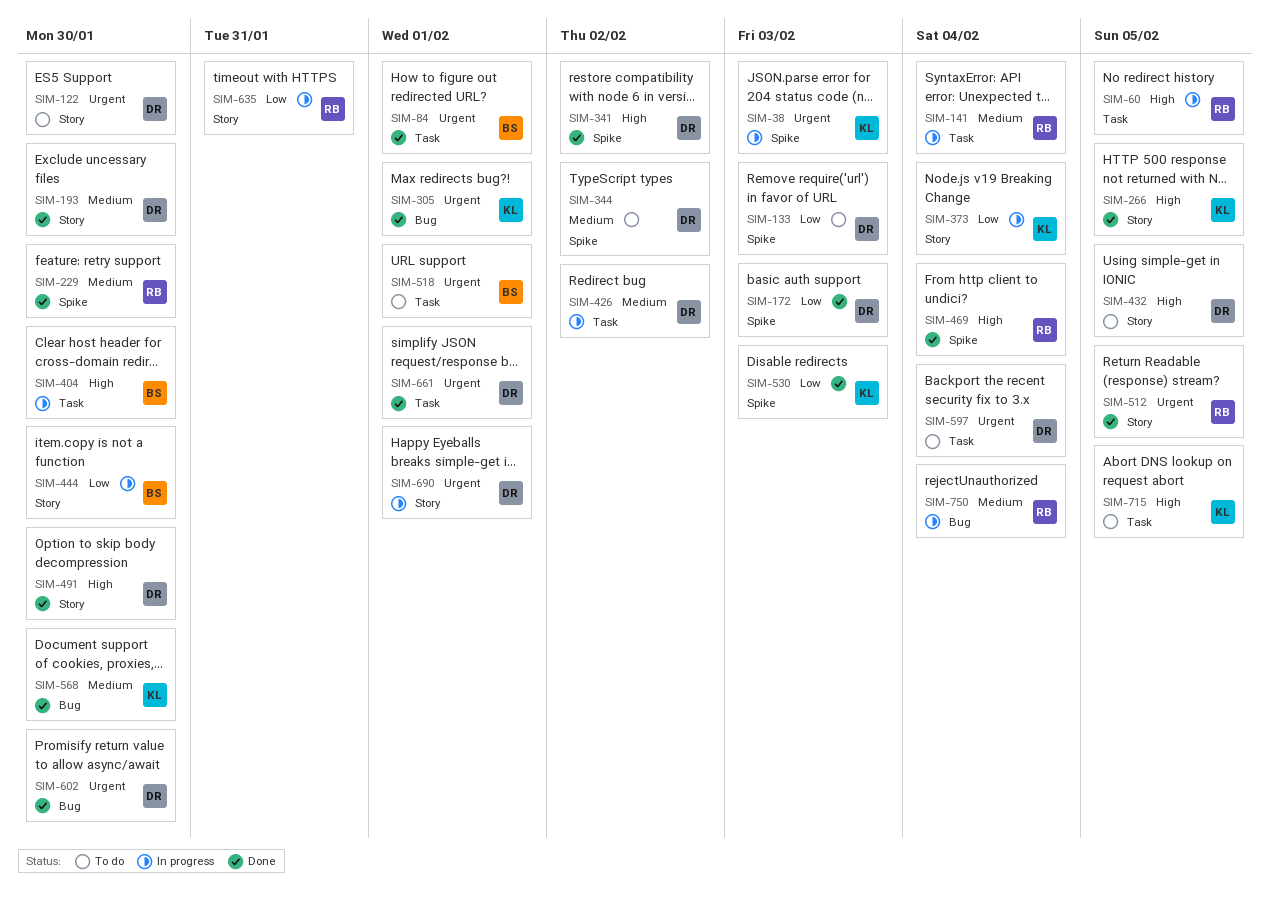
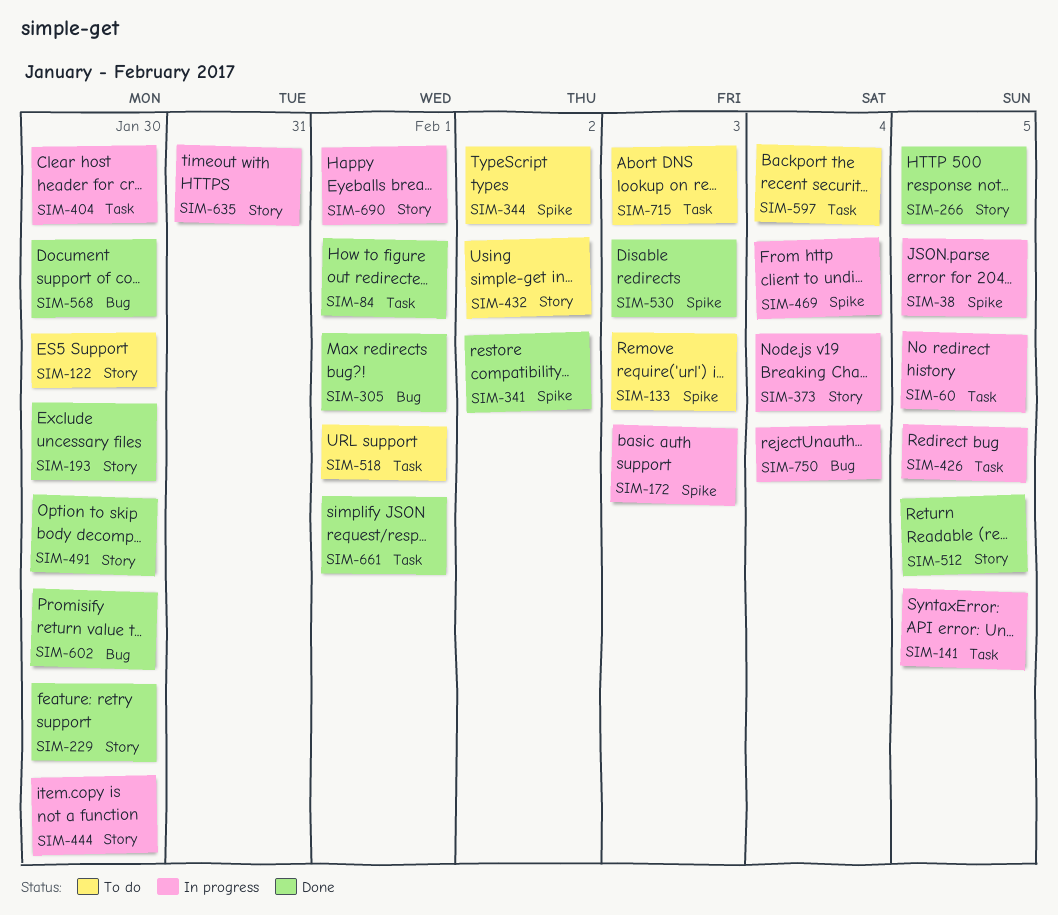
SIM-38, due: Feb 3 -> Feb 5
SIM-141, due: Feb 4 -> Feb 5
SIM-172, status: Done -> In progress
SIM-229, label: Spike -> Story
SIM-426, due: Feb 2 -> Feb 5
SIM-432, due: Feb 5 -> Feb 2
SIM-469, status: Done -> In progress
SIM-715, due: Feb 5 -> Feb 3

